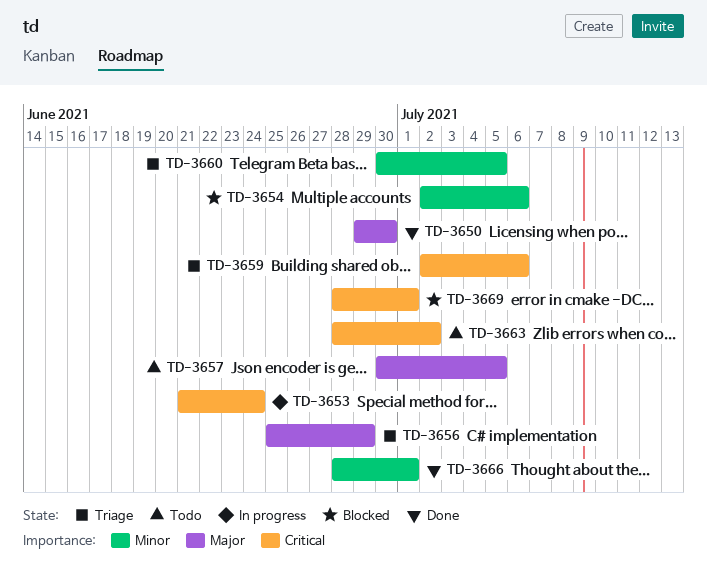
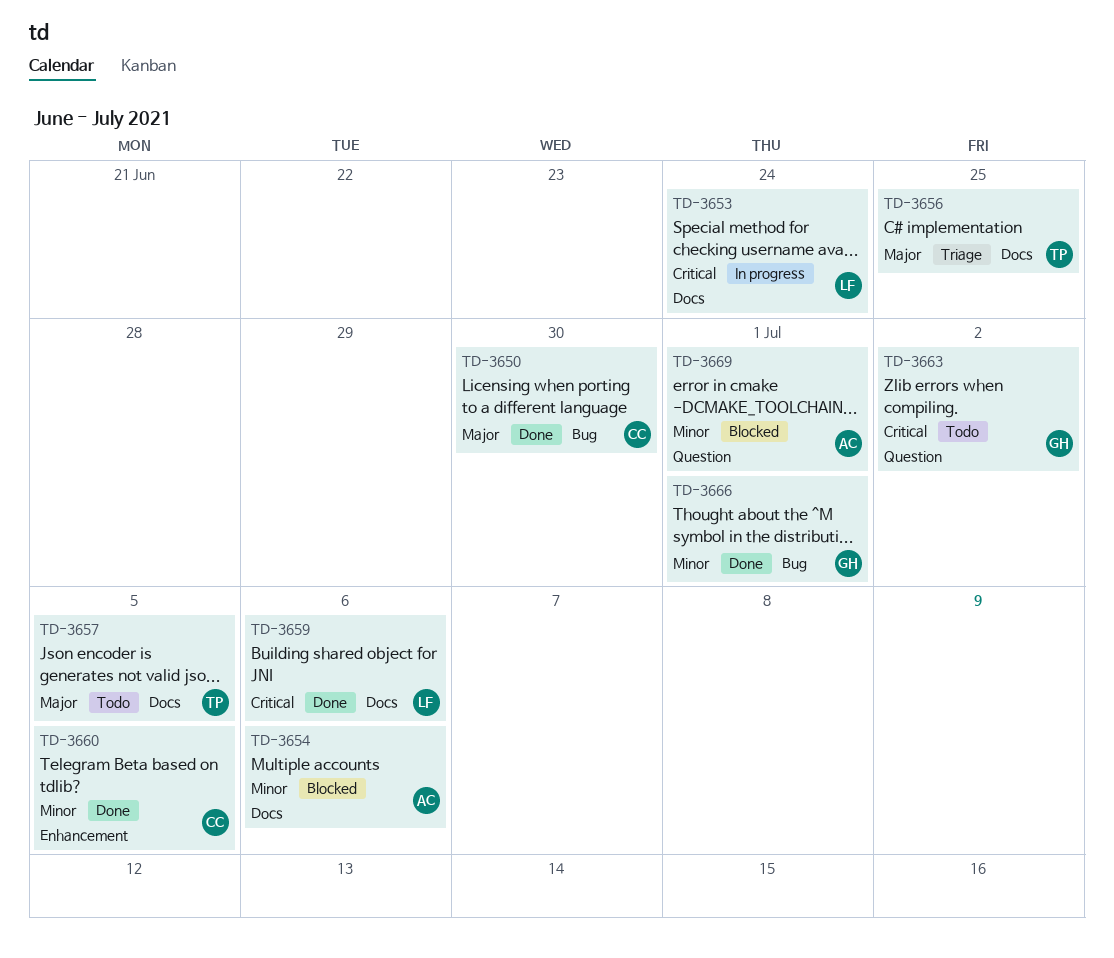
TD-3656, due: Jun 29 -> Jun 25
TD-3659, status: Triage -> Done
TD-3660, status: Triage -> Done
TD-3669, priority: Critical -> Minor

